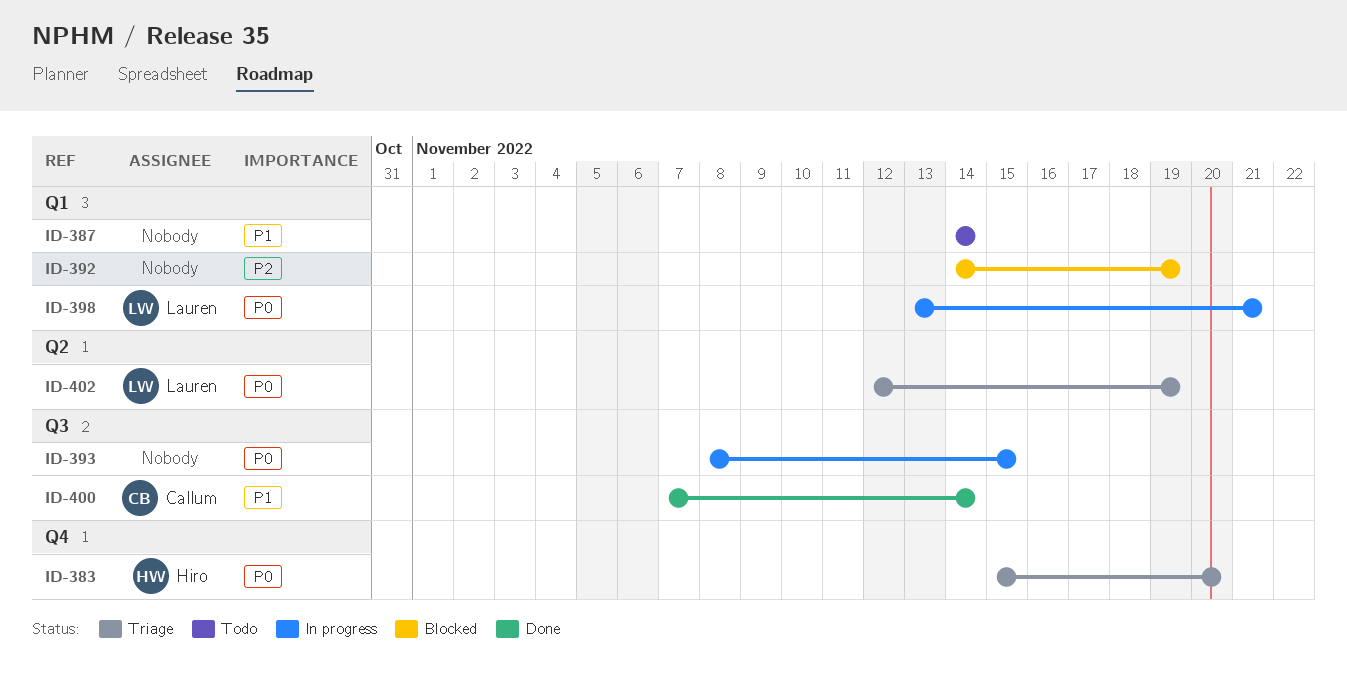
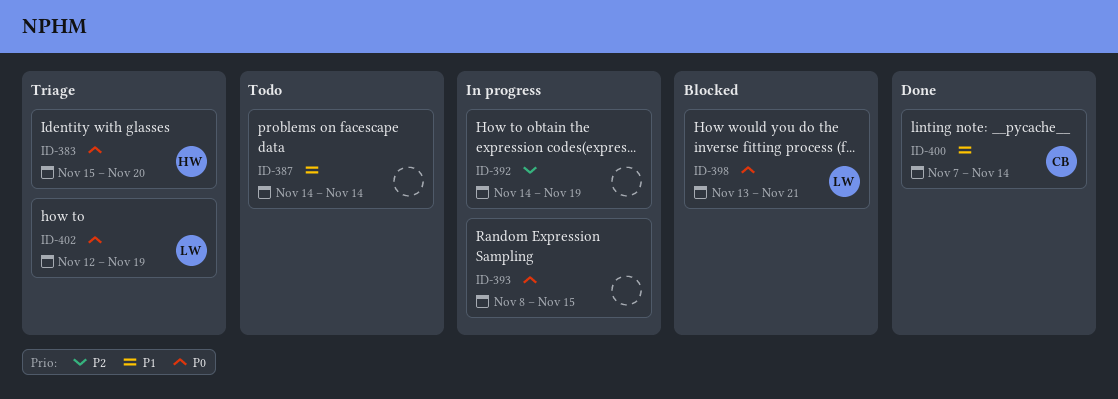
ID-392, status: Blocked -> In progress
ID-398, status: In progress -> Blocked

